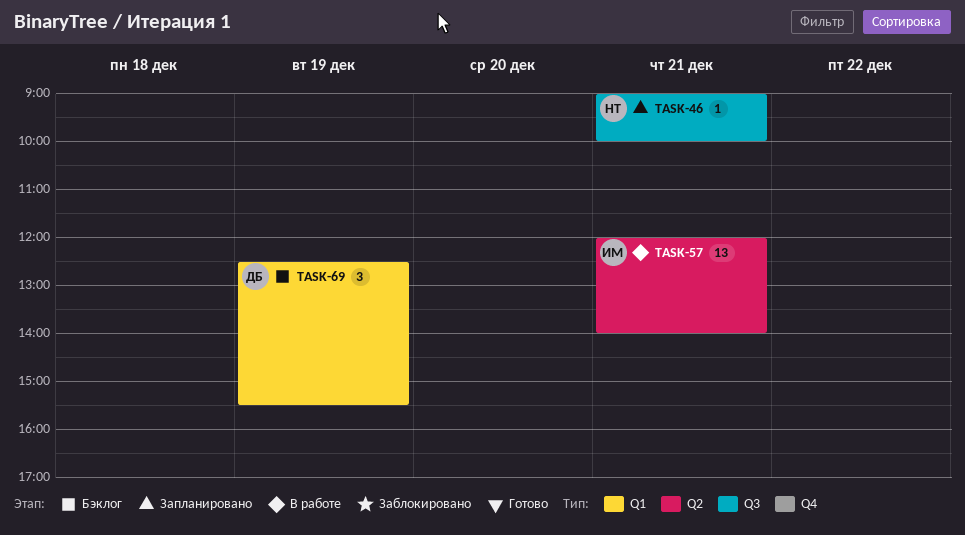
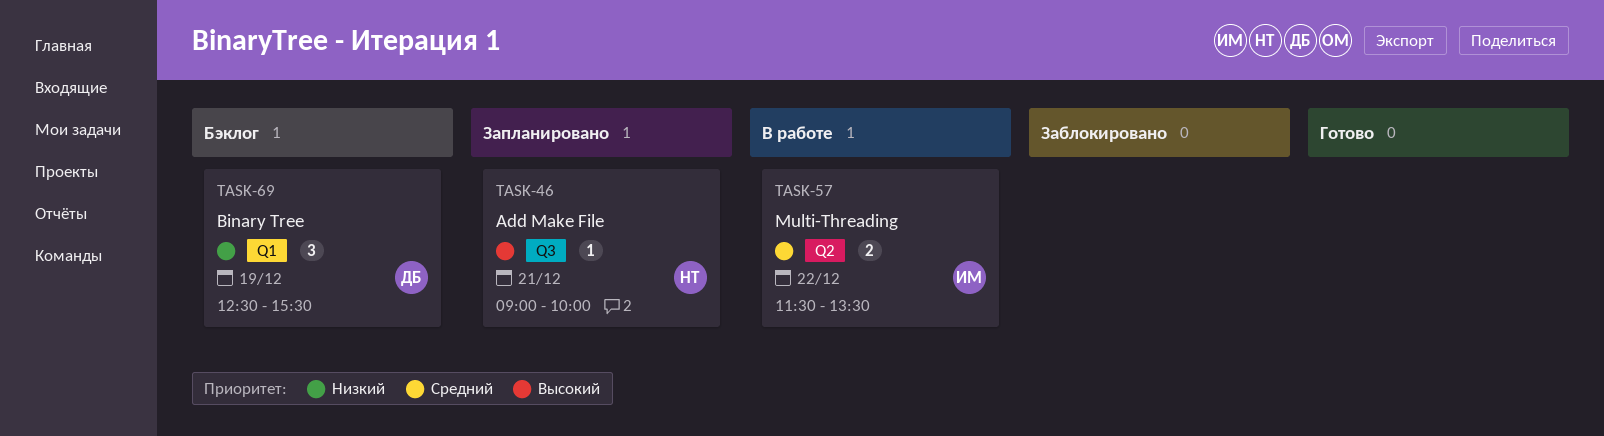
TASK-57, estimate: 13 -> 2
TASK-57, day: Dec 21 -> Dec 22
TASK-57, begins: 12:00 -> 11:30
TASK-57, ends: 14:00 -> 13:30

